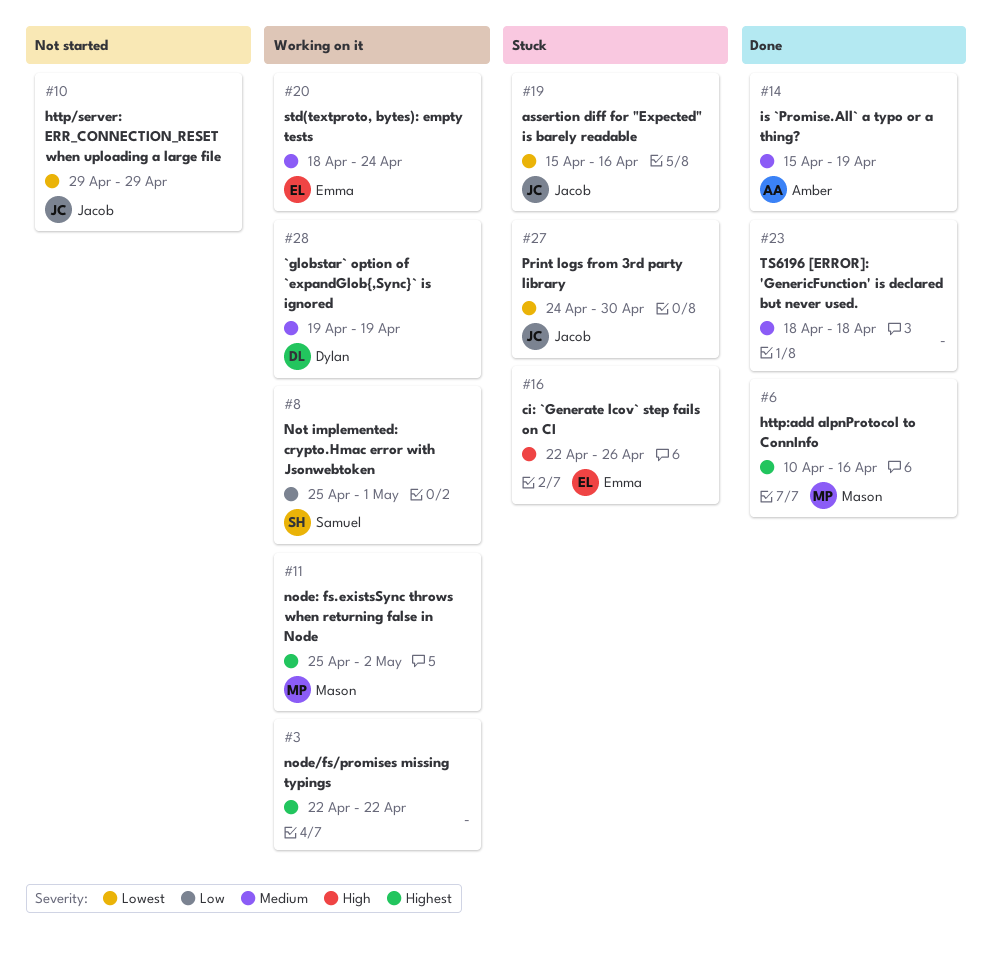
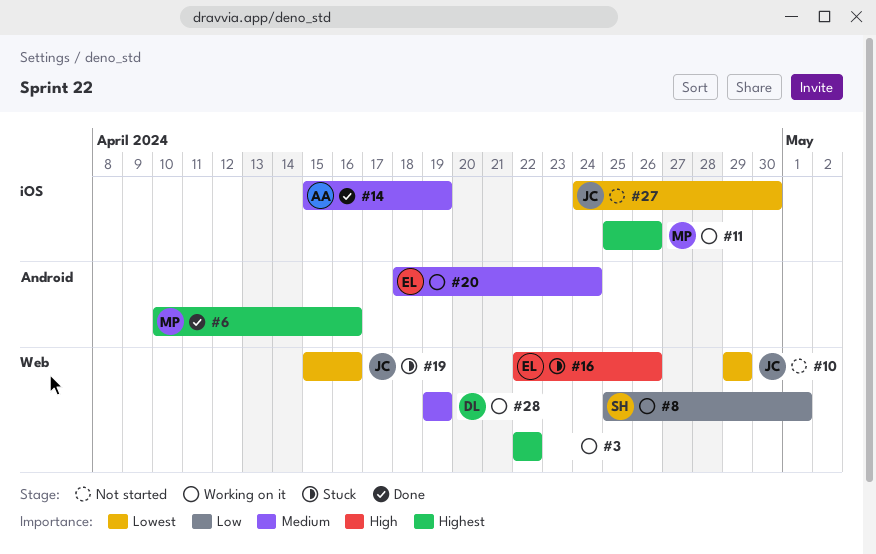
#11, due: May 2 -> Apr 26
#23: present -> none
#27, status: Stuck -> Not started

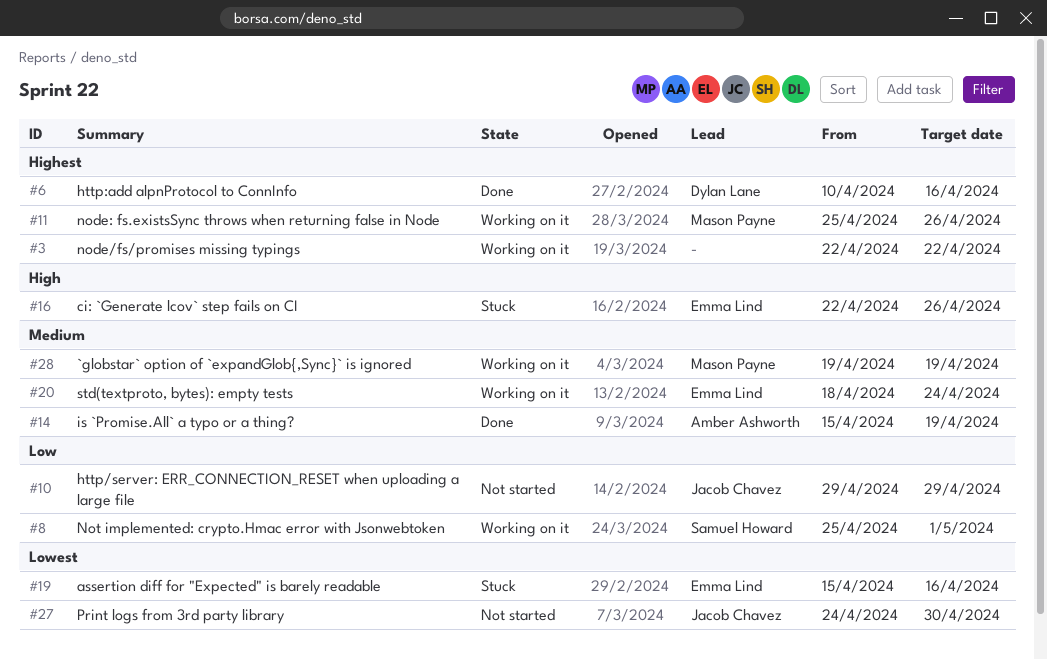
#6, owner: Mason Payne -> Dylan Lane
#10, priority: Lowest -> Low
#19, owner: Jacob Chavez -> Emma Lind
#28, owner: Dylan Lane -> Mason Payne

